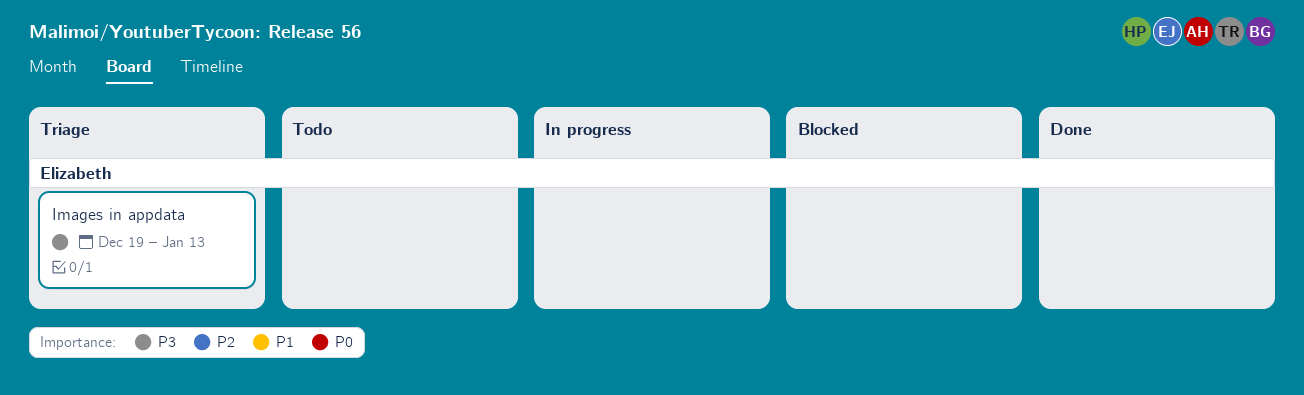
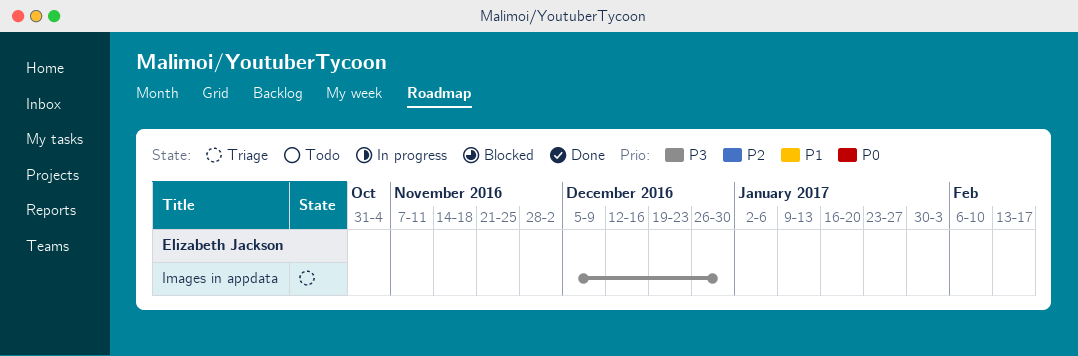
Images in appdata, start: Dec 19 -> Dec 5
Images in appdata, due: Jan 13 -> Dec 30

